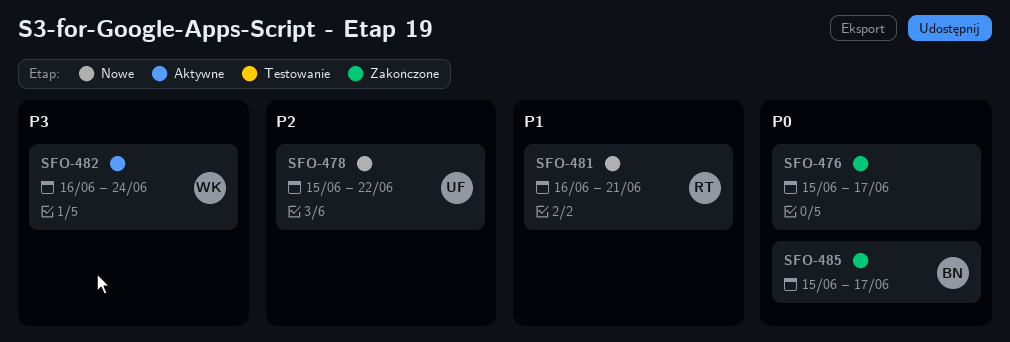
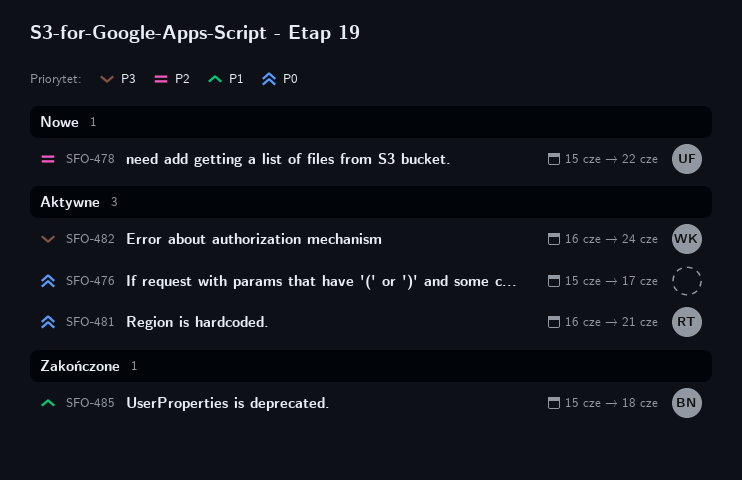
SFO-476, status: Zakończone -> Aktywne
SFO-481, status: Nowe -> Aktywne
SFO-481, priority: P1 -> P0
SFO-485, priority: P0 -> P1
SFO-485, due: Jun 17 -> Jun 18

